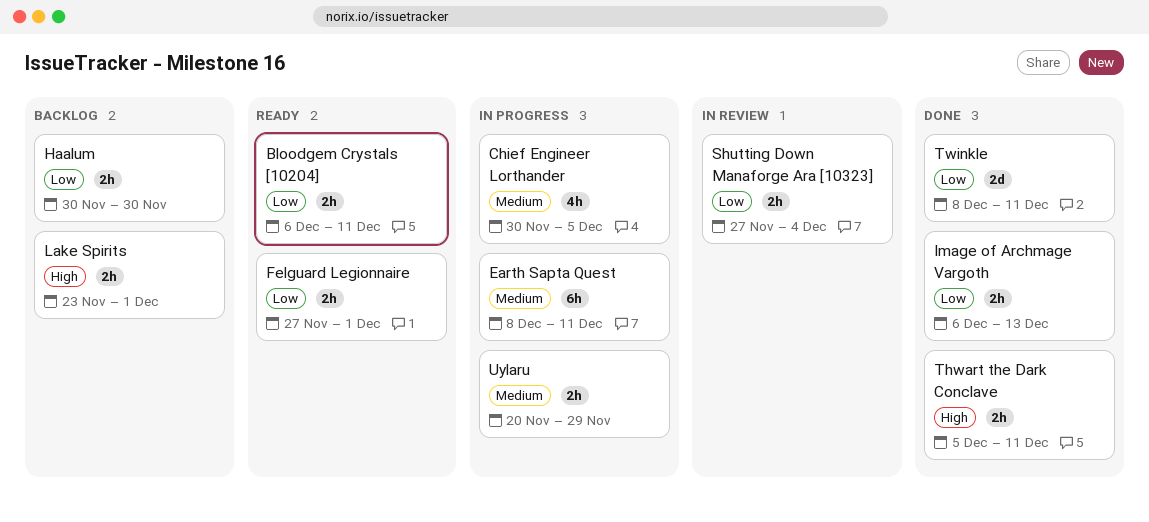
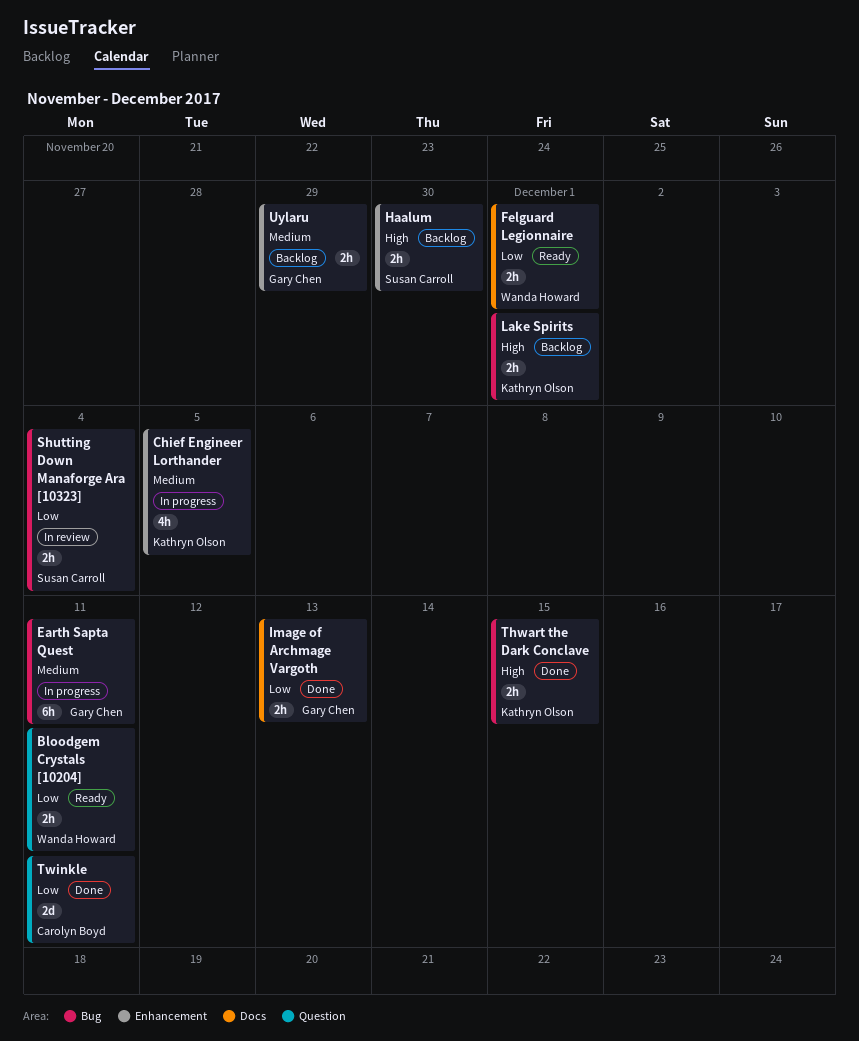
Haalum, priority: Low -> High
Thwart the Dark Conclave, due: Dec 11 -> Dec 15
Uylaru, status: In progress -> Backlog

